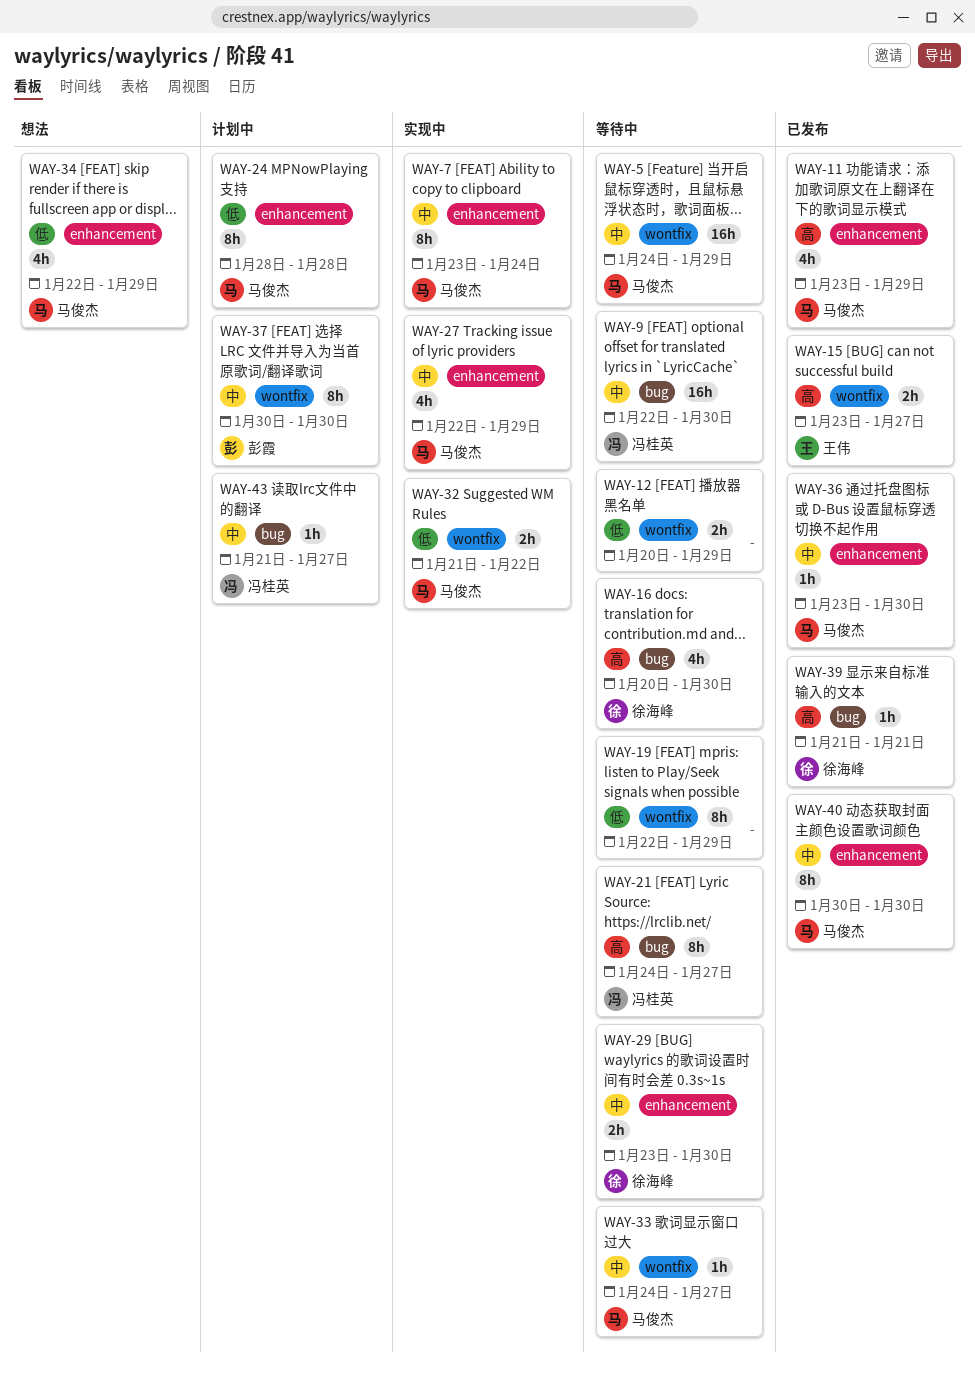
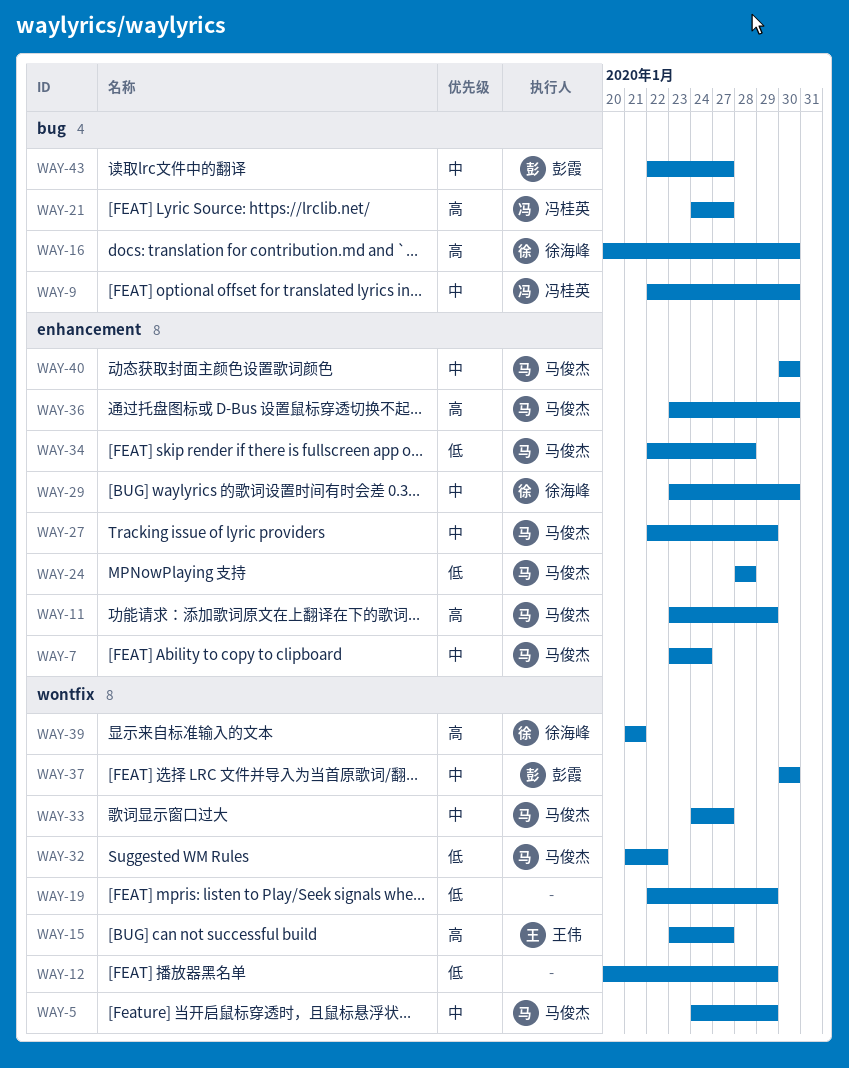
WAY-34, due: Jan 29 -> Jan 28
WAY-36, priority: 中 -> 高
WAY-39, label: bug -> wontfix
WAY-43, owner: 冯桂英 -> 彭霞
WAY-43, start: Jan 21 -> Jan 22

